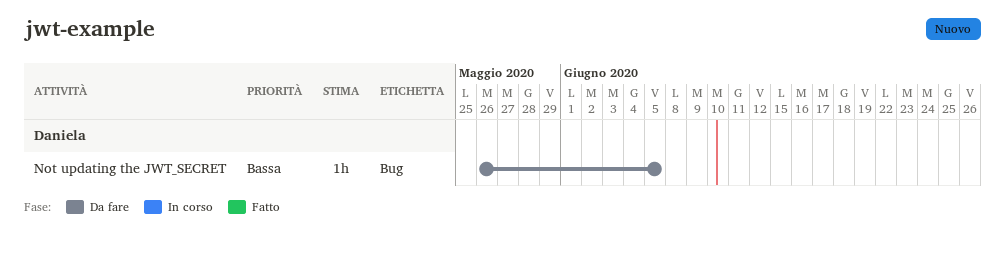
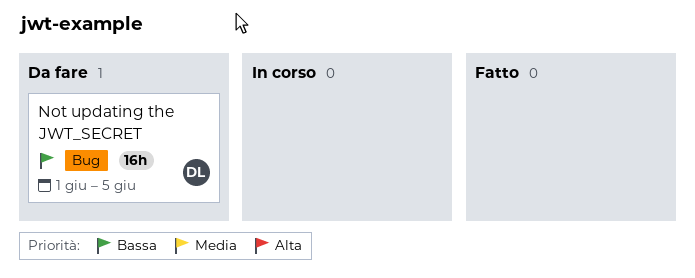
Not updating the JWT_SECRET, estimate: 1h -> 16h
Not updating the JWT_SECRET, start: May 26 -> Jun 1

